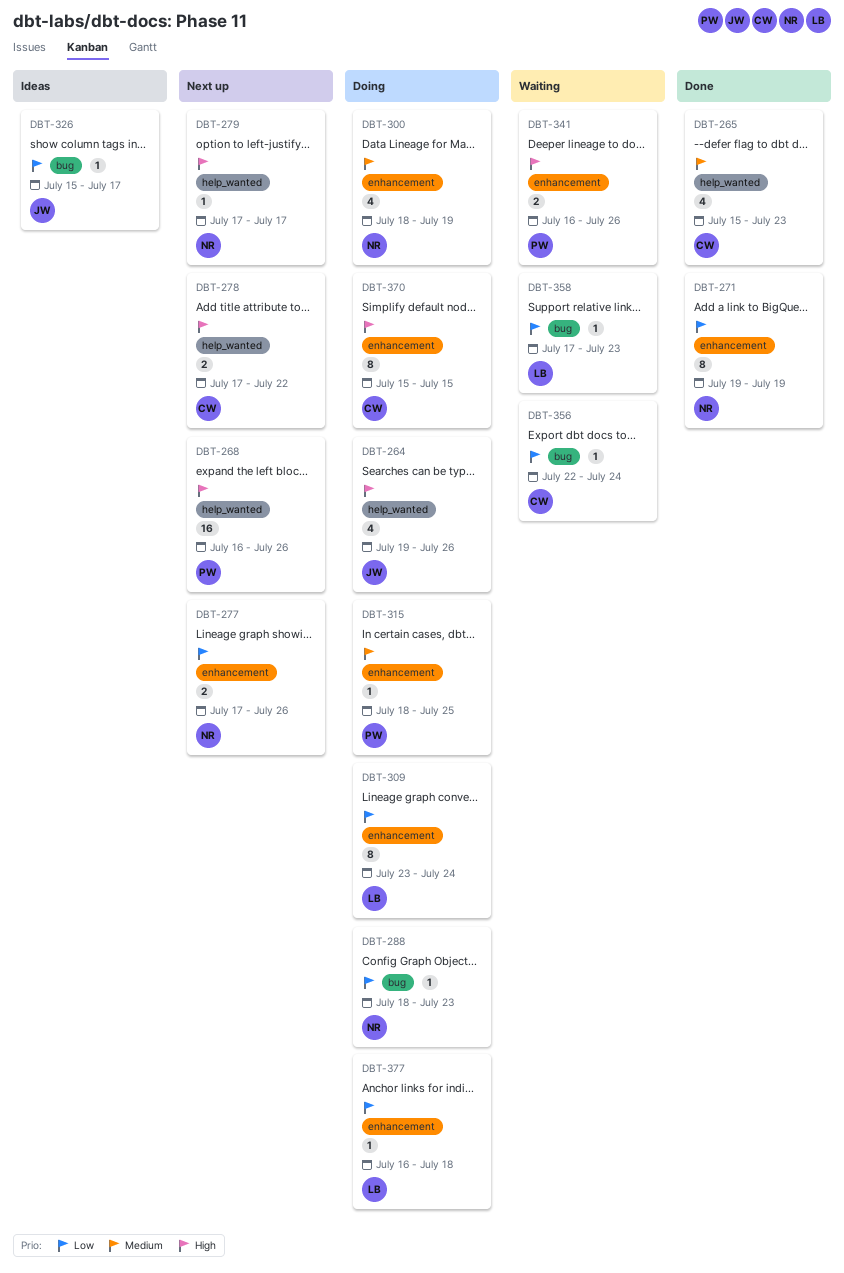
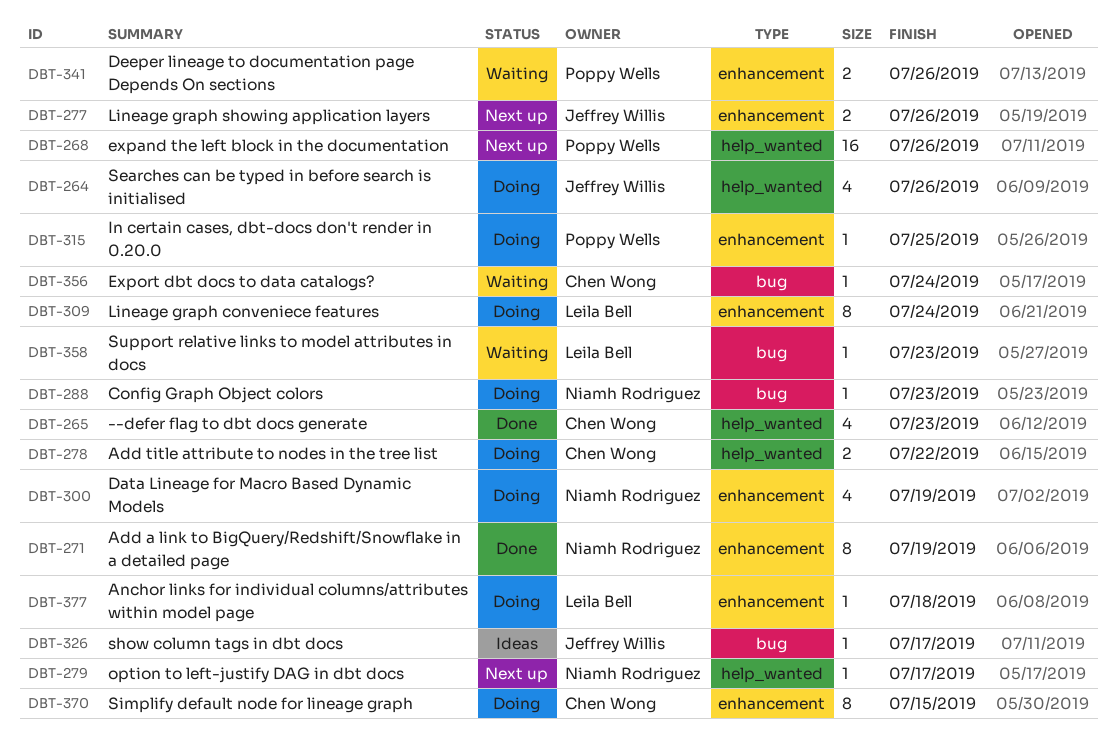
DBT-277, owner: Niamh Rodriguez -> Jeffrey Willis
DBT-278, status: Next up -> Doing

